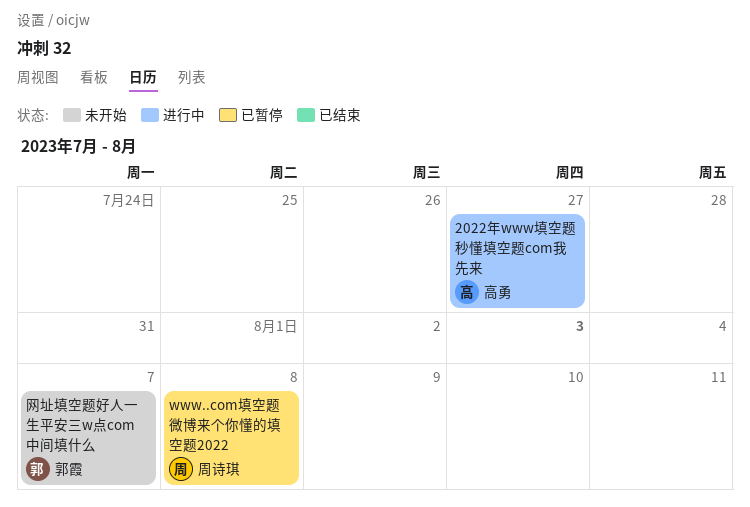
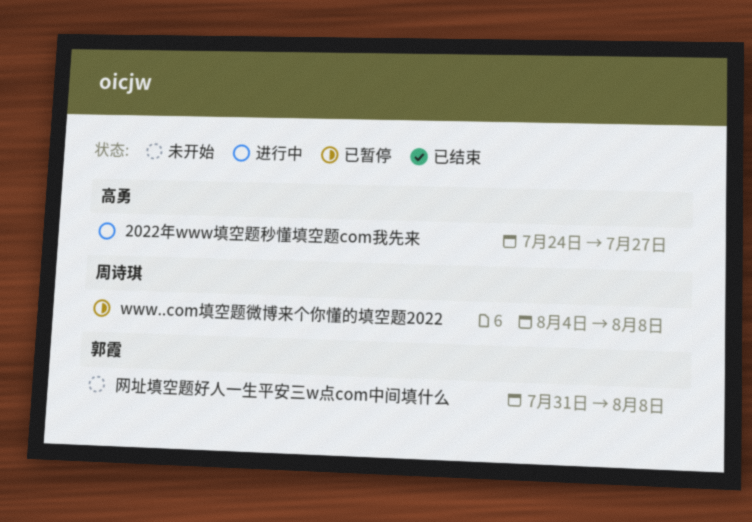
网址填空题好人一生平安三w点com中间填什么, due: Aug 7 -> Aug 8

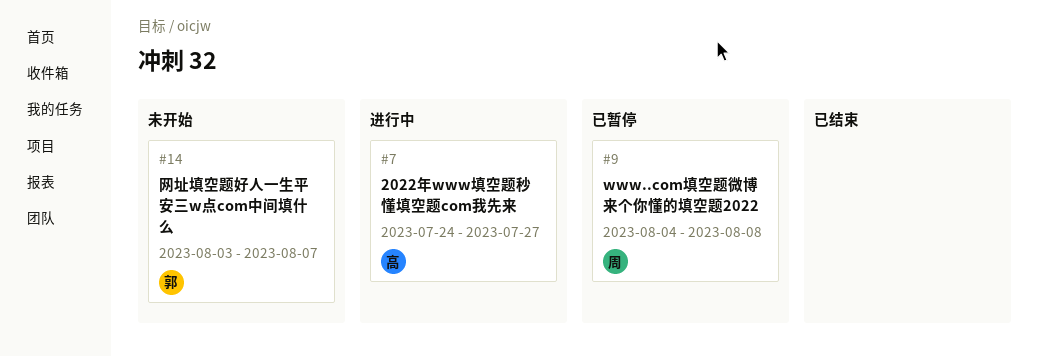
网址填空题好人一生平安三w点com中间填什么, start: Jul 31 -> Aug 3
网址填空题好人一生平安三w点com中间填什么, due: Aug 8 -> Aug 7

